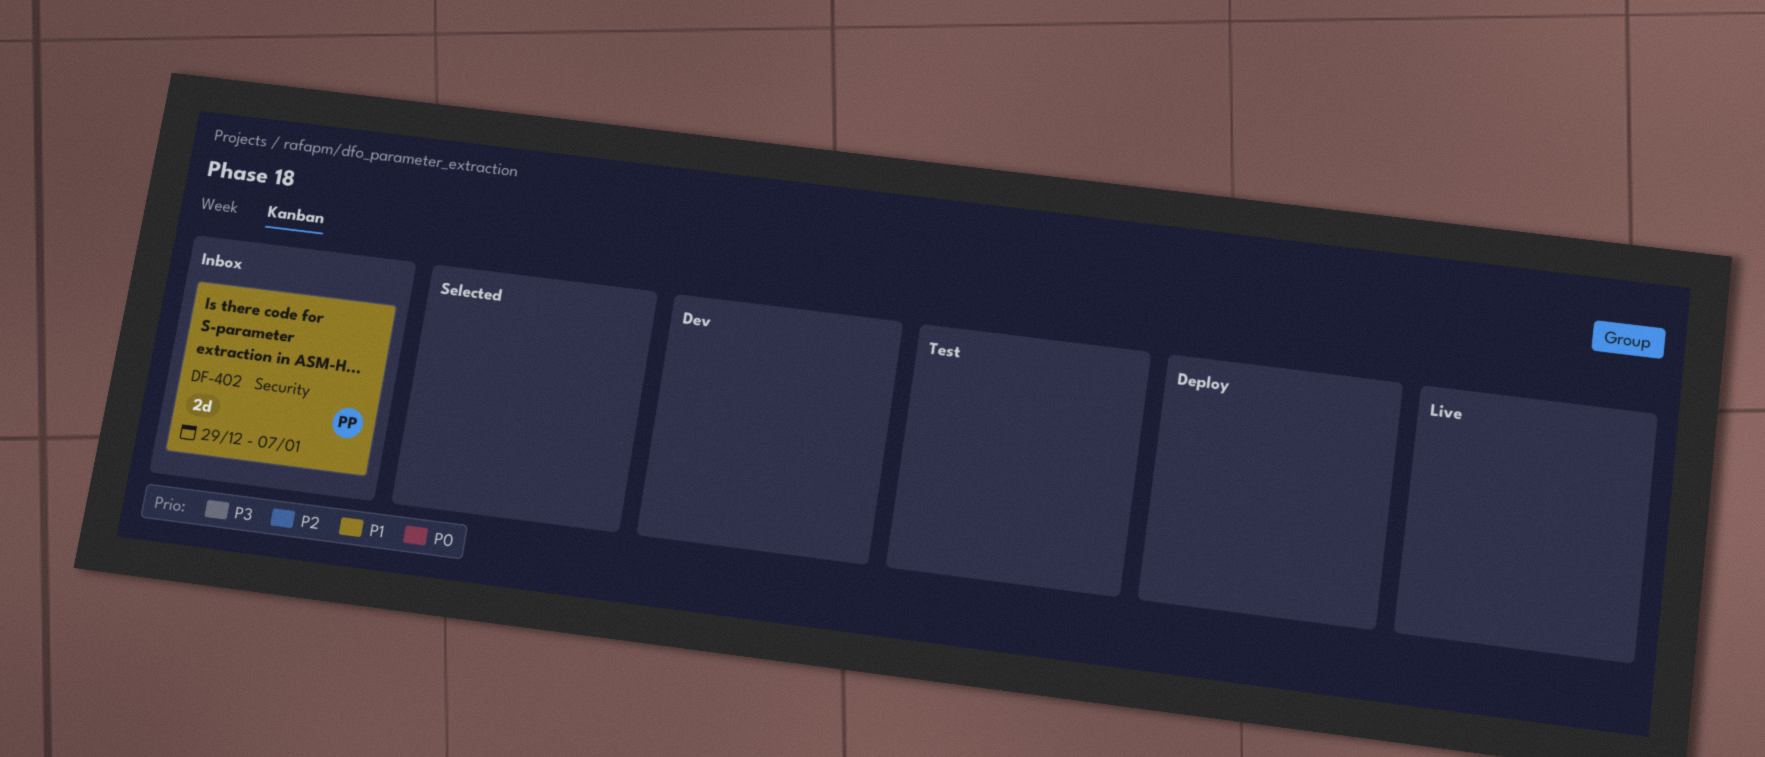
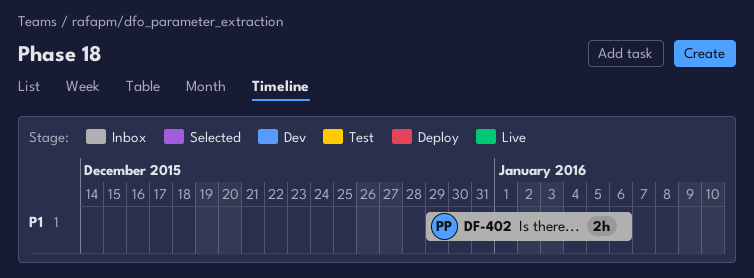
DF-402, estimate: 2d -> 2h
DF-402, due: Jan 7 -> Jan 6

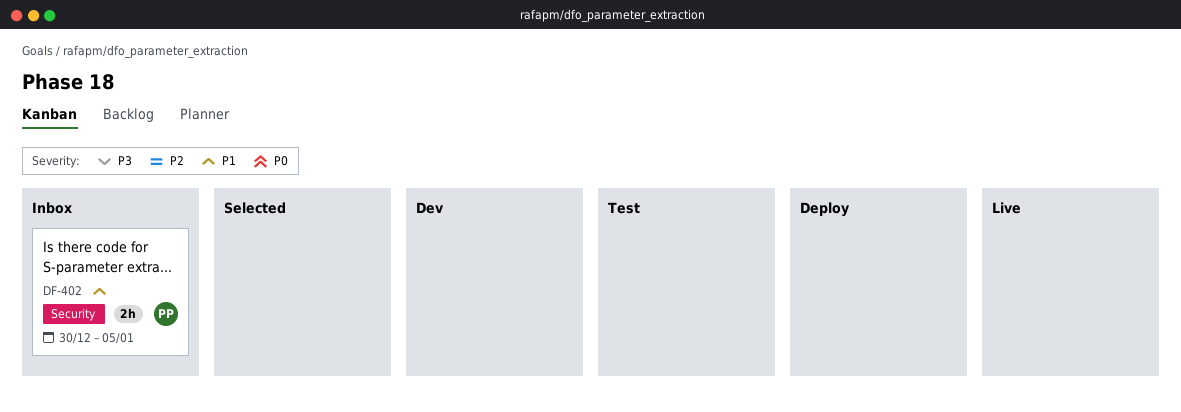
DF-402, start: Dec 29 -> Dec 30
DF-402, due: Jan 6 -> Jan 5

